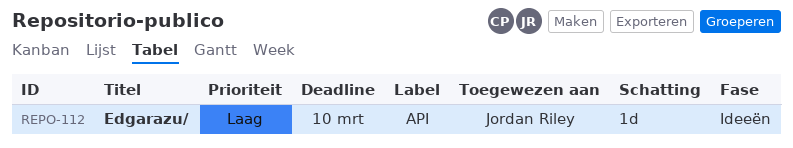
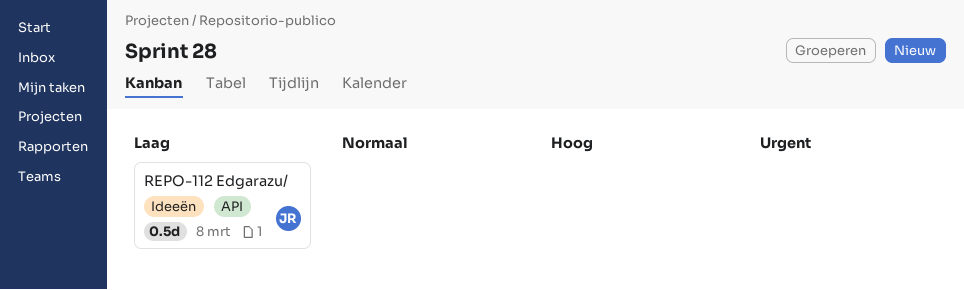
REPO-112, estimate: 1d -> 0.5d
REPO-112, due: Mar 10 -> Mar 8

